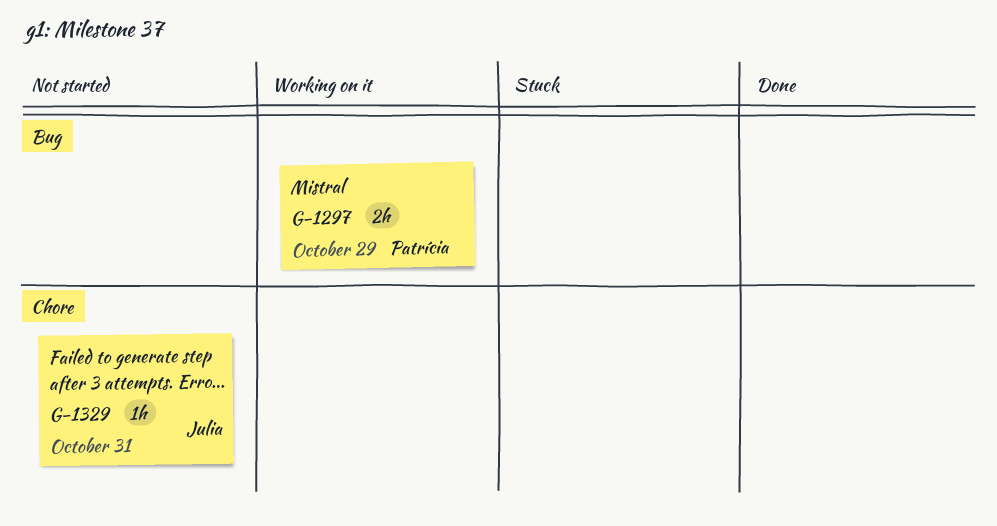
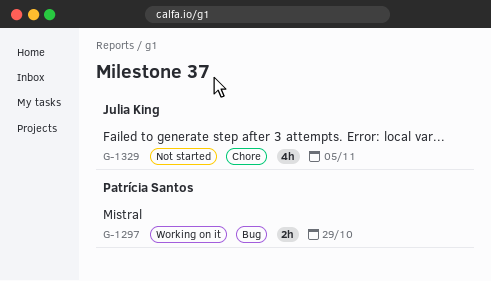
G-1329, estimate: 1h -> 4h
G-1329, due: Oct 31 -> Nov 5

